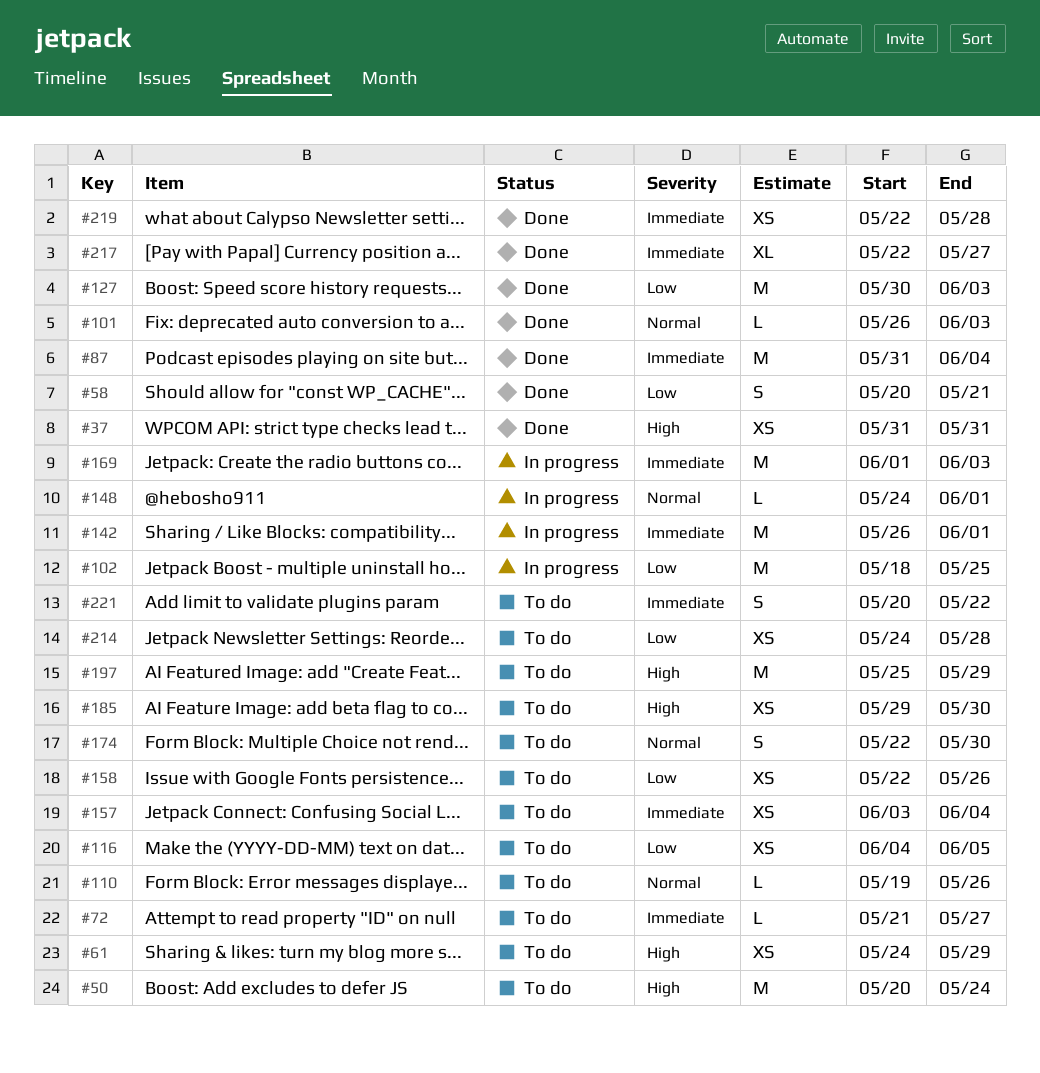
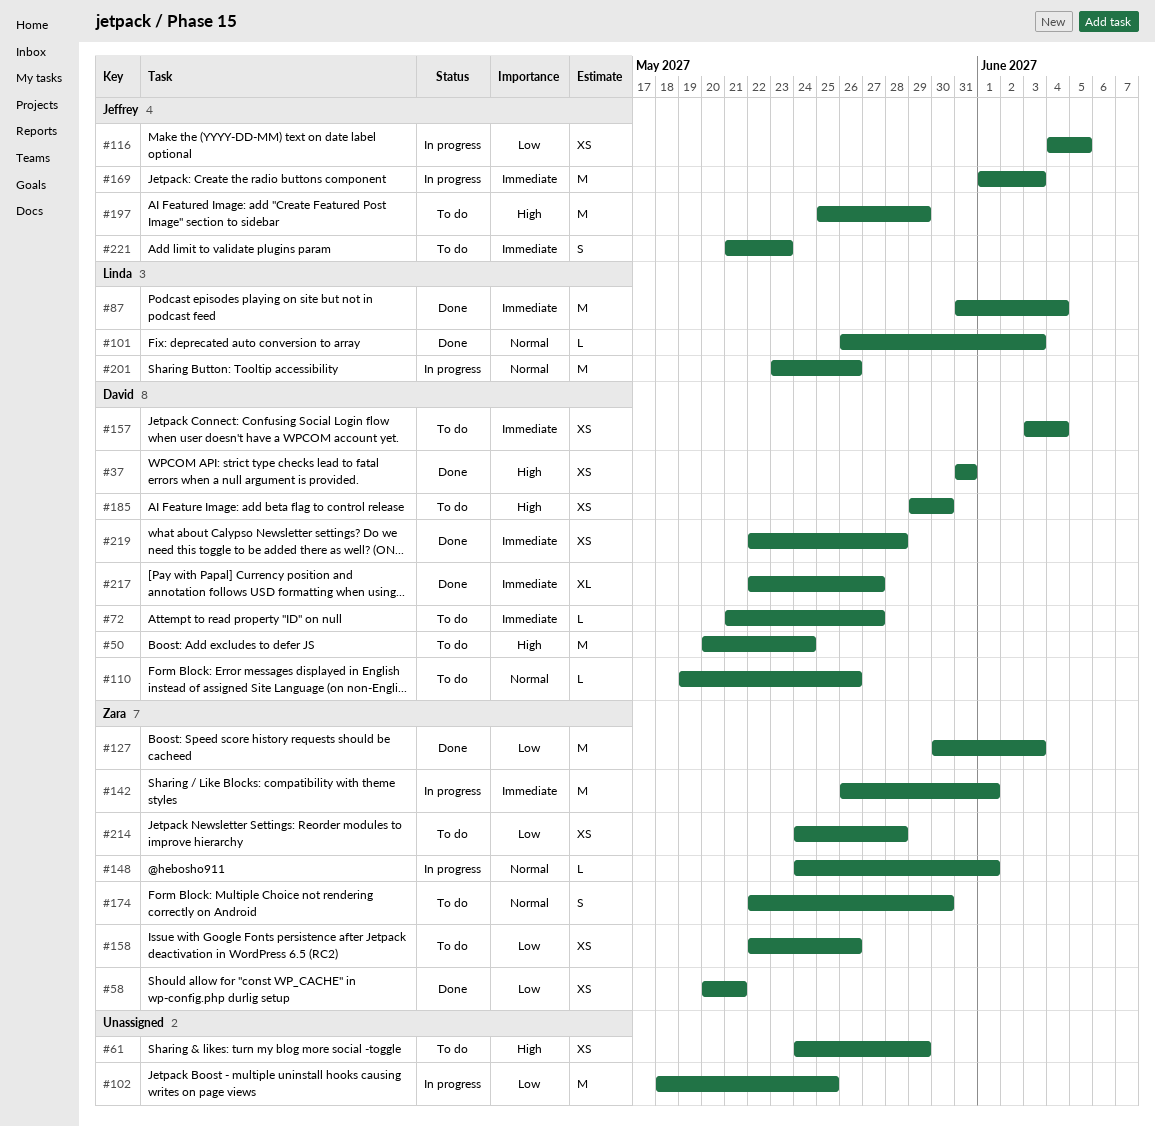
#58, estimate: S -> XS
#116, status: To do -> In progress
#201: none -> present
#221, start: May 20 -> May 21
#221, due: May 22 -> May 23

